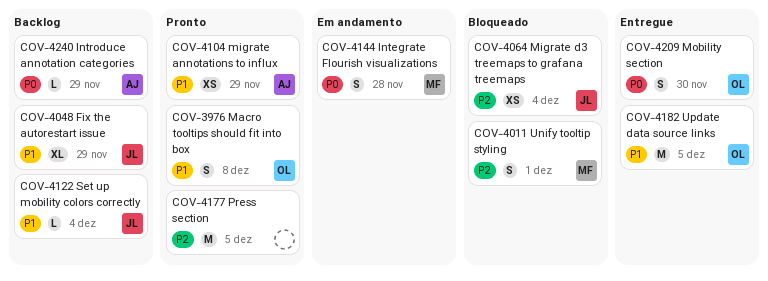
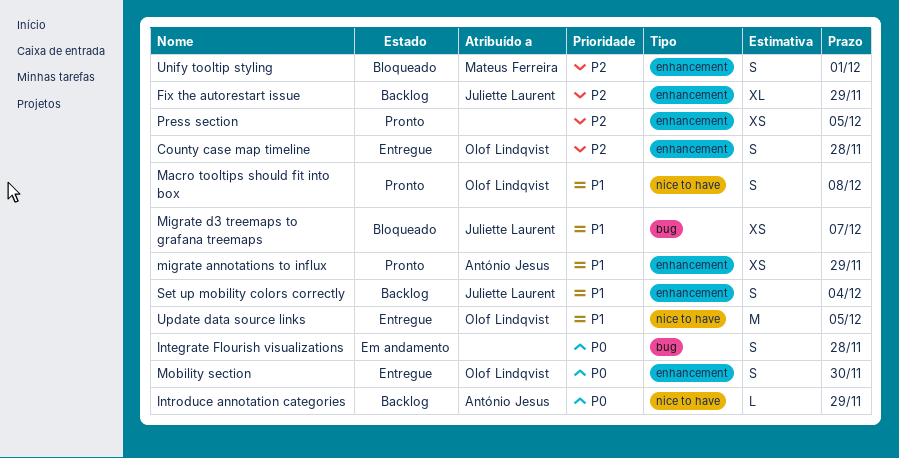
County case map timeline: none -> present
Fix the autorestart issue, priority: P1 -> P2
Integrate Flourish visualizations, owner: Mateus Ferreira -> none
Migrate d3 treemaps to grafana treemaps, priority: P2 -> P1
Migrate d3 treemaps to grafana treemaps, due: Dec 4 -> Dec 7
Press section, estimate: M -> XS
Set up mobility colors correctly, estimate: L -> S

